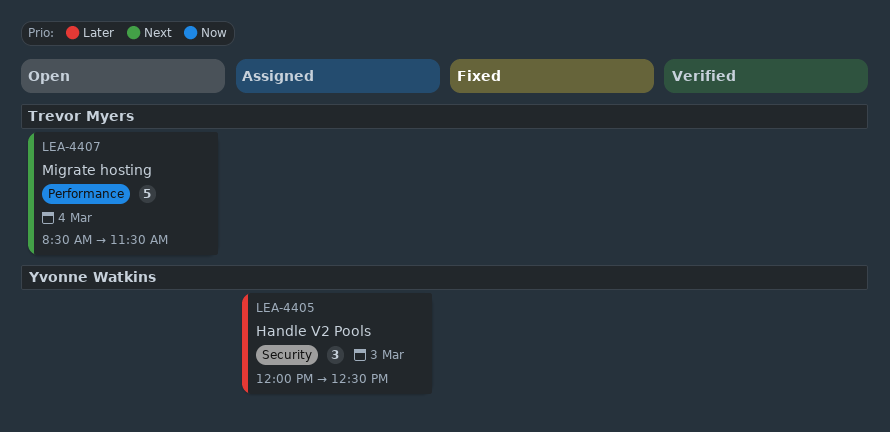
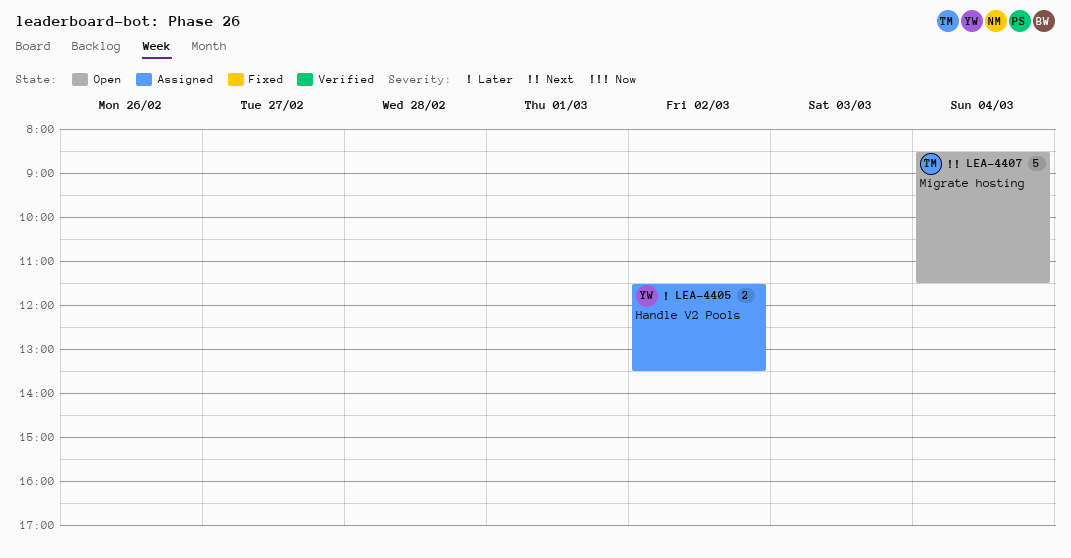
LEA-4405, estimate: 3 -> 2
LEA-4405, day: Mar 3 -> Mar 2
LEA-4405, begins: 12:00 -> 11:30
LEA-4405, ends: 12:30 -> 13:30

